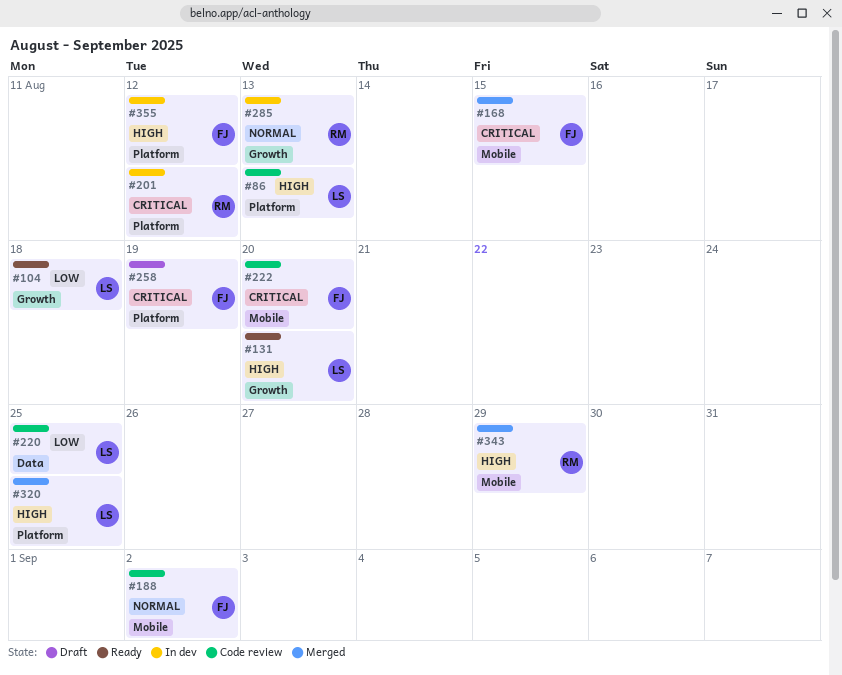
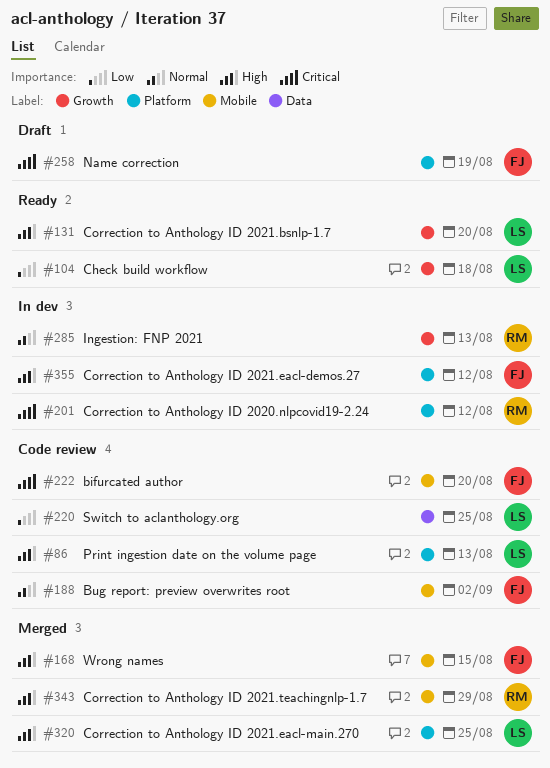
#168, priority: Critical -> High

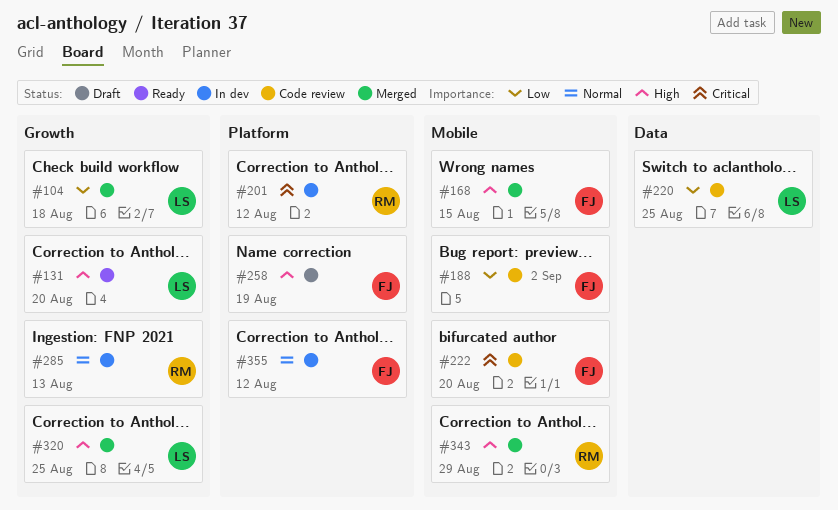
#86: present -> none
#104, status: Ready -> Merged
#188, priority: Normal -> Low
#258, priority: Critical -> High
#320, label: Platform -> Growth
#355, priority: High -> Normal

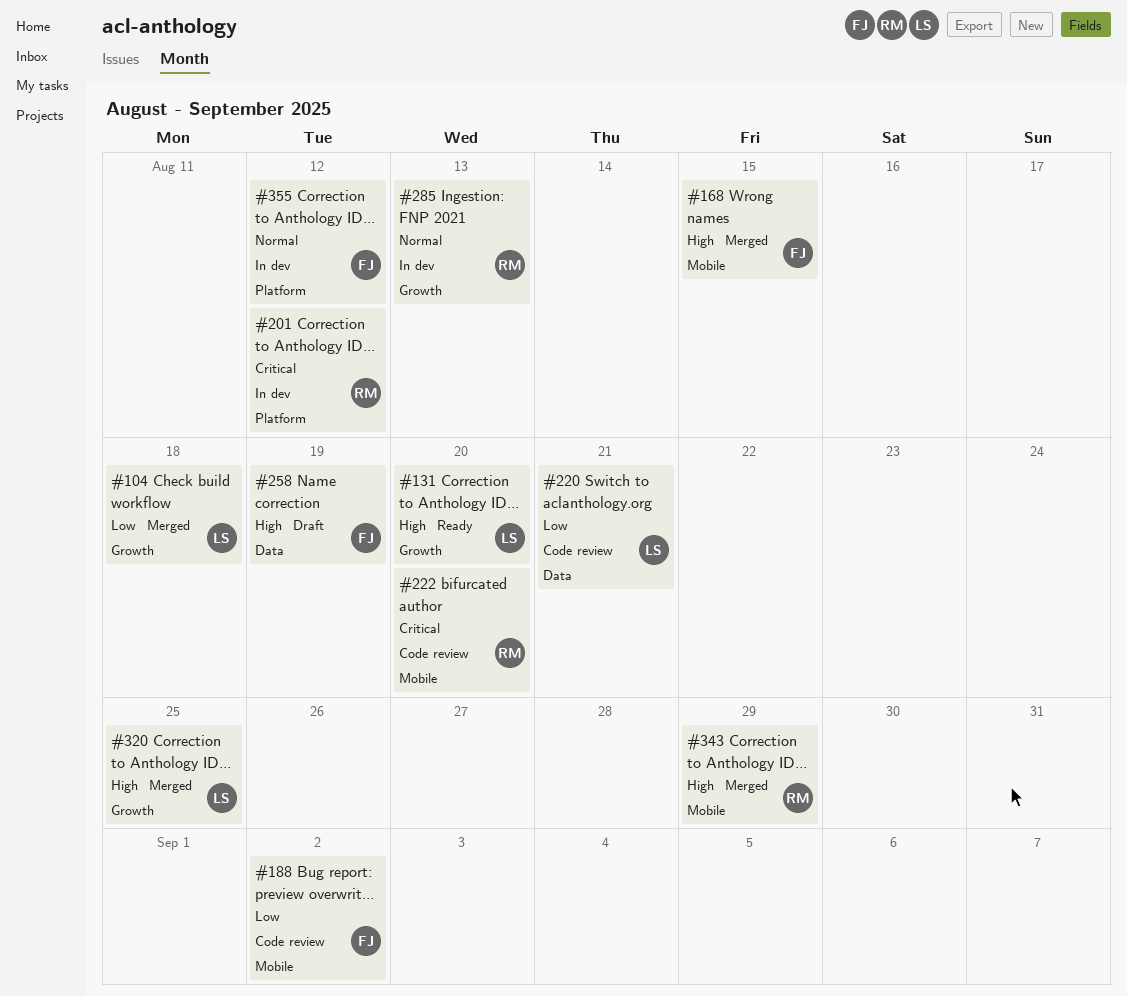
#220, due: Aug 25 -> Aug 21
#222, owner: FJ -> RM
#258, label: Platform -> Data

